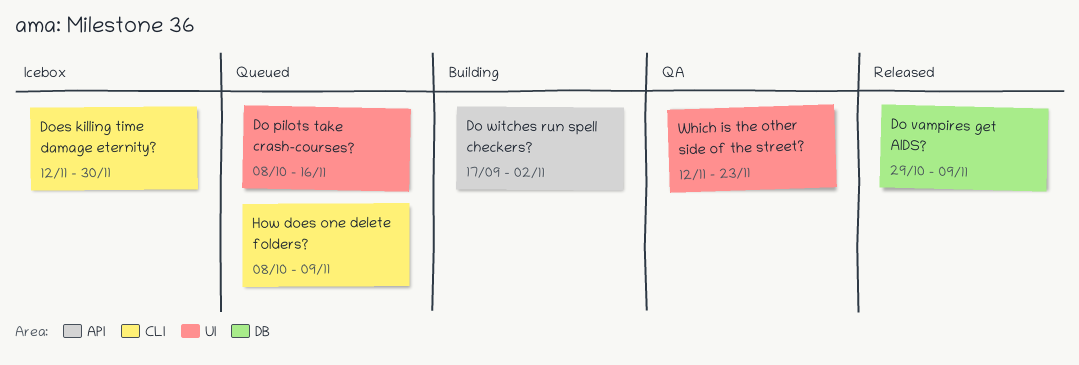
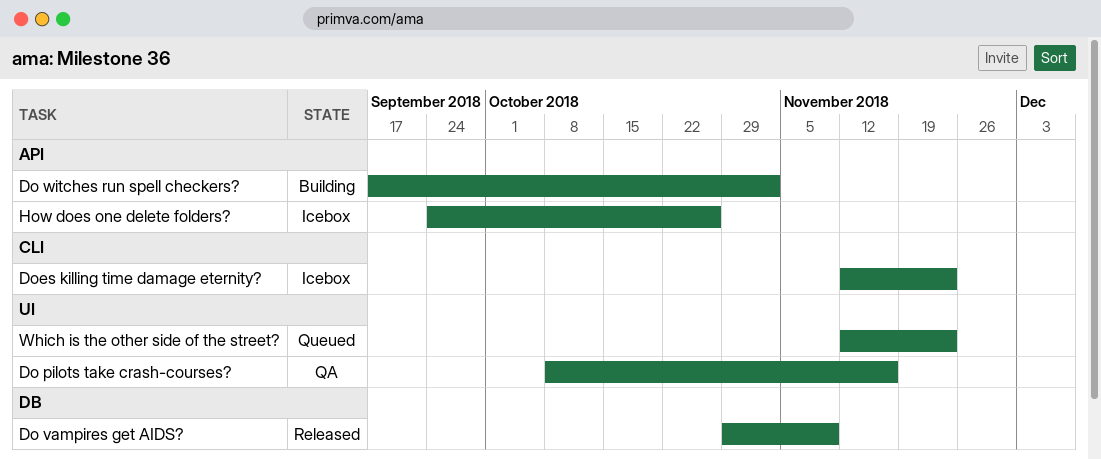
Do pilots take crash-courses?, status: Queued -> QA
Does killing time damage eternity?, due: Nov 30 -> Nov 23
How does one delete folders?, status: Queued -> Icebox
How does one delete folders?, label: CLI -> API
How does one delete folders?, start: Oct 8 -> Sep 24
How does one delete folders?, due: Nov 9 -> Oct 26
Which is the other side of the street?, status: QA -> Queued

